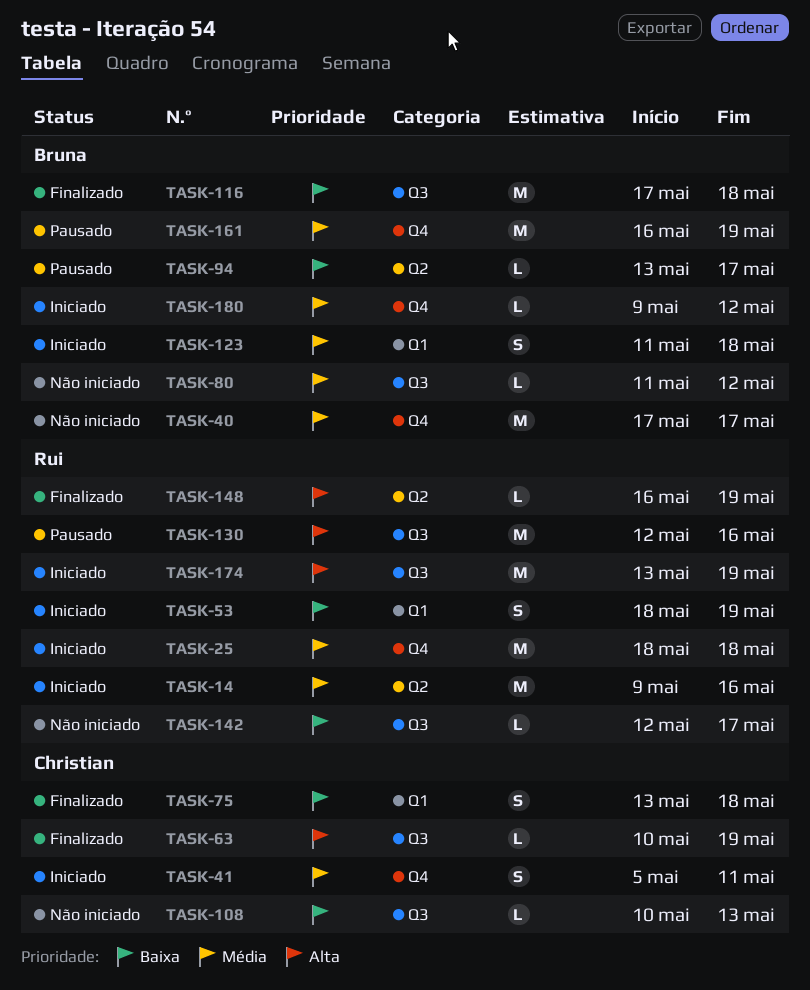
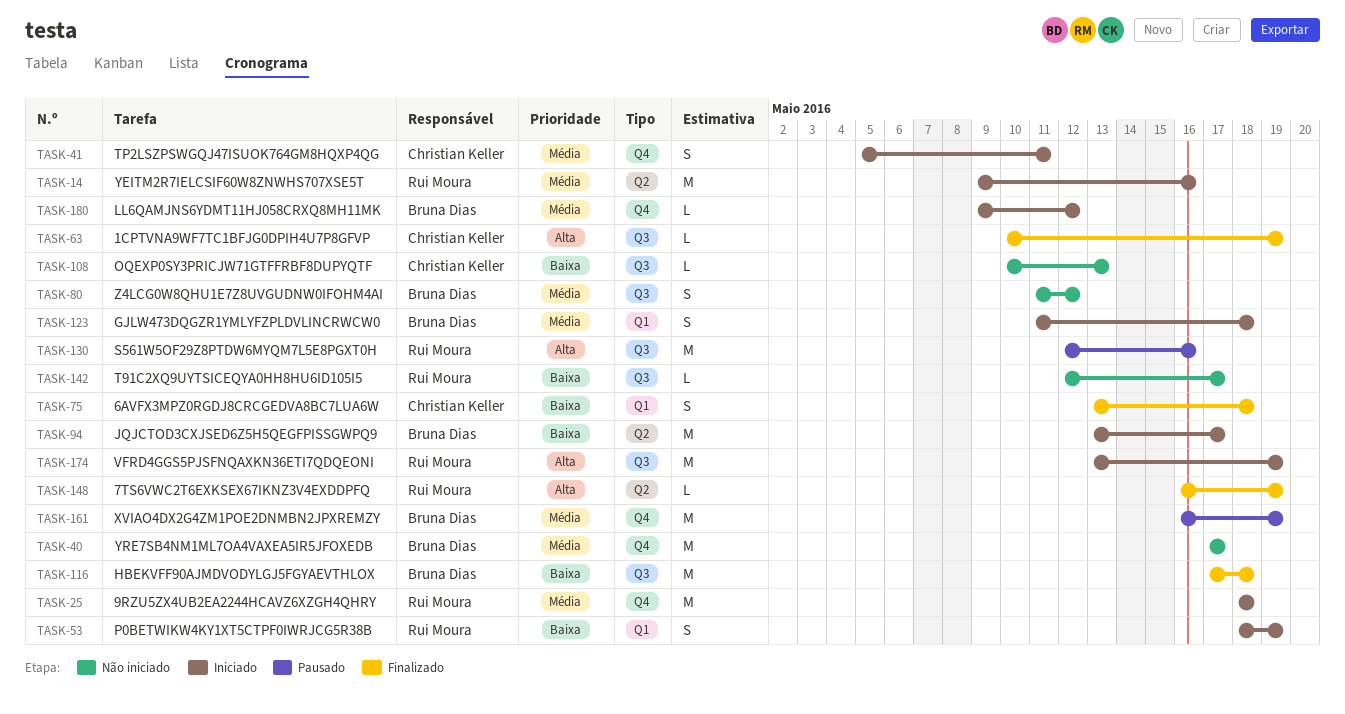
TASK-80, estimate: L -> S
TASK-94, status: Pausado -> Iniciado
TASK-94, estimate: L -> M

